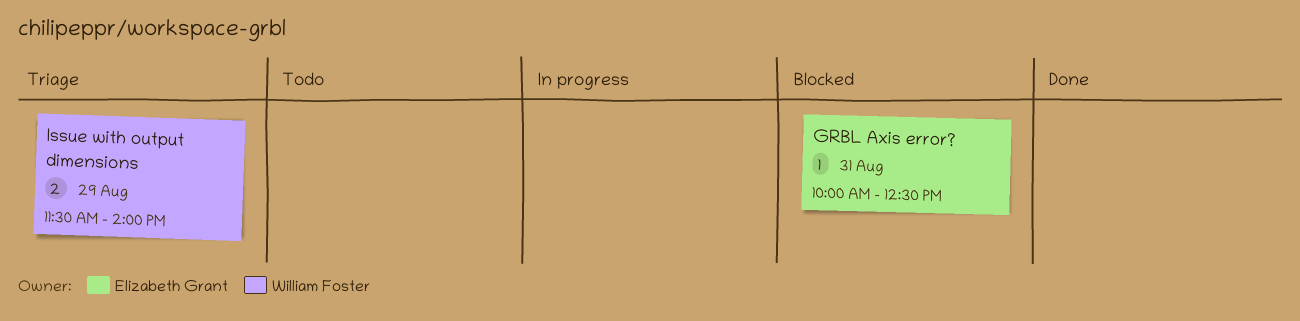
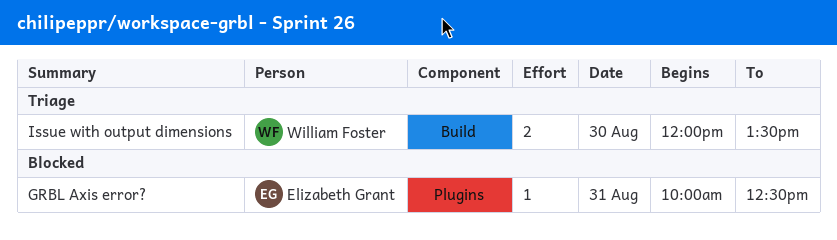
Issue with output dimensions, day: Aug 29 -> Aug 30
Issue with output dimensions, begins: 11:30 -> 12:00
Issue with output dimensions, ends: 14:00 -> 13:30

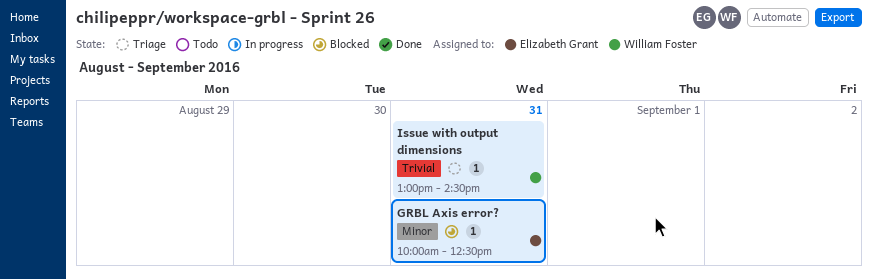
Issue with output dimensions, estimate: 2 -> 1
Issue with output dimensions, day: Aug 30 -> Aug 31
Issue with output dimensions, begins: 12:00 -> 13:00
Issue with output dimensions, ends: 13:30 -> 14:30

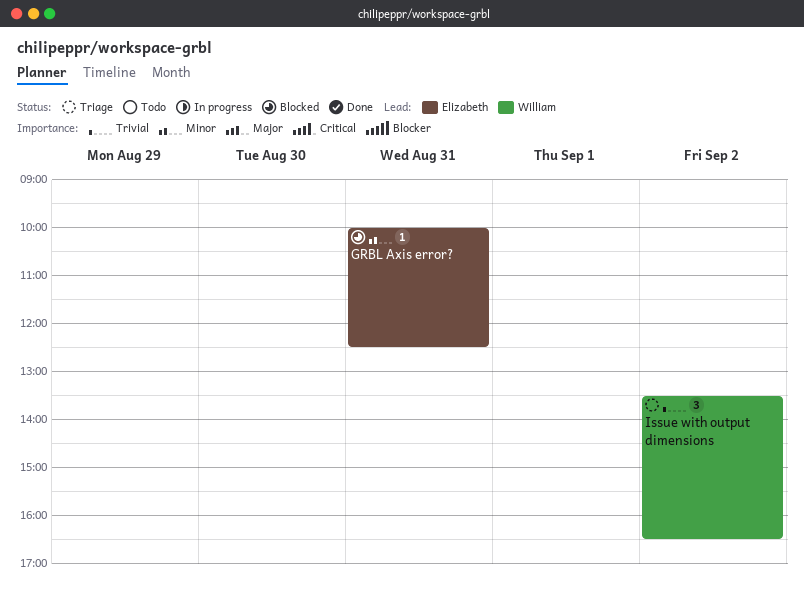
Issue with output dimensions, estimate: 1 -> 3
Issue with output dimensions, day: Aug 31 -> Sep 2
Issue with output dimensions, begins: 13:00 -> 13:30
Issue with output dimensions, ends: 14:30 -> 16:30

